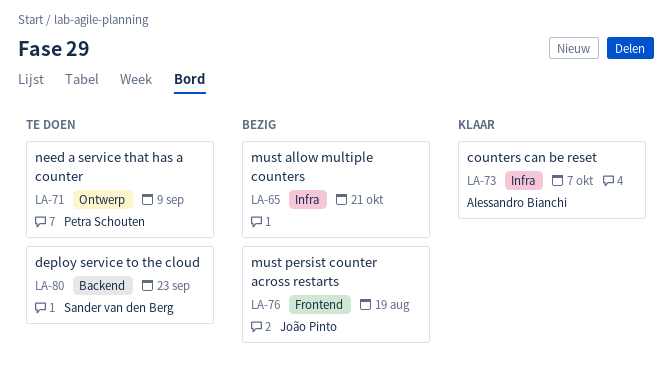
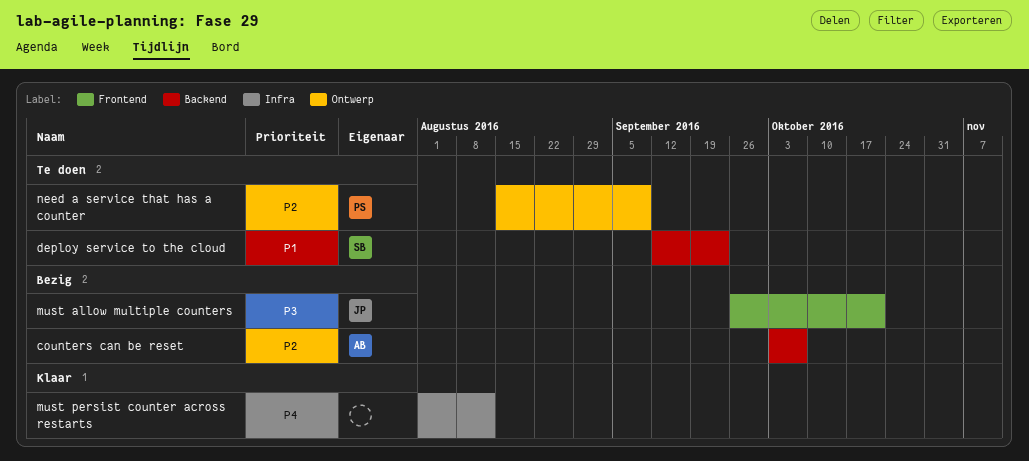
counters can be reset, status: Klaar -> Bezig
counters can be reset, label: Infra -> Backend
must allow multiple counters, owner: none -> João Pinto
must allow multiple counters, label: Infra -> Frontend
must persist counter across restarts, status: Bezig -> Klaar
must persist counter across restarts, owner: João Pinto -> none
must persist counter across restarts, label: Frontend -> Infra
must persist counter across restarts, due: Aug 19 -> Aug 12

